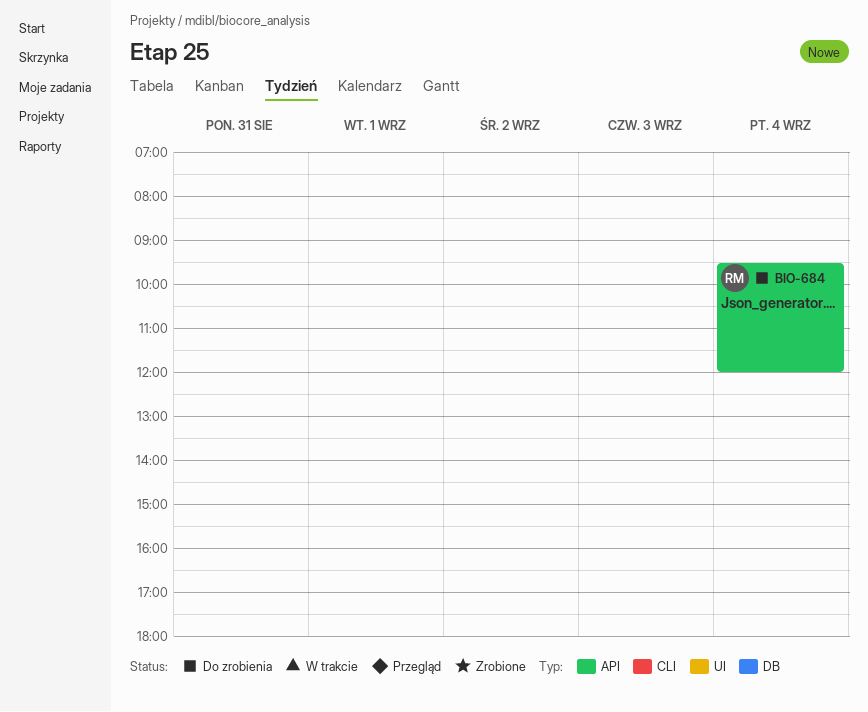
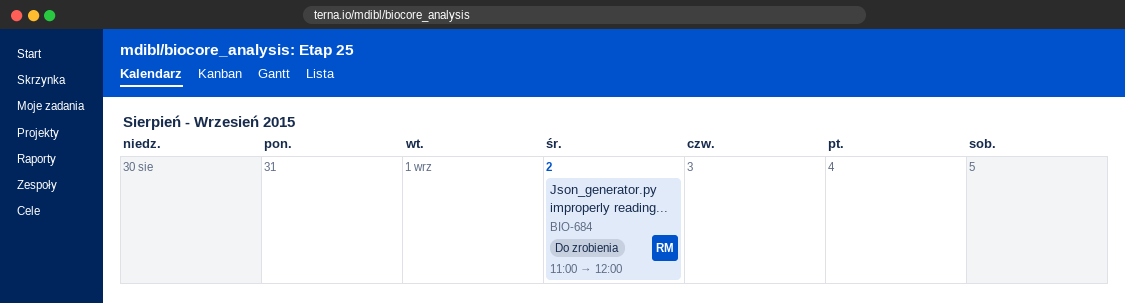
BIO-684, day: Sep 4 -> Sep 2
BIO-684, begins: 09:30 -> 11:00

